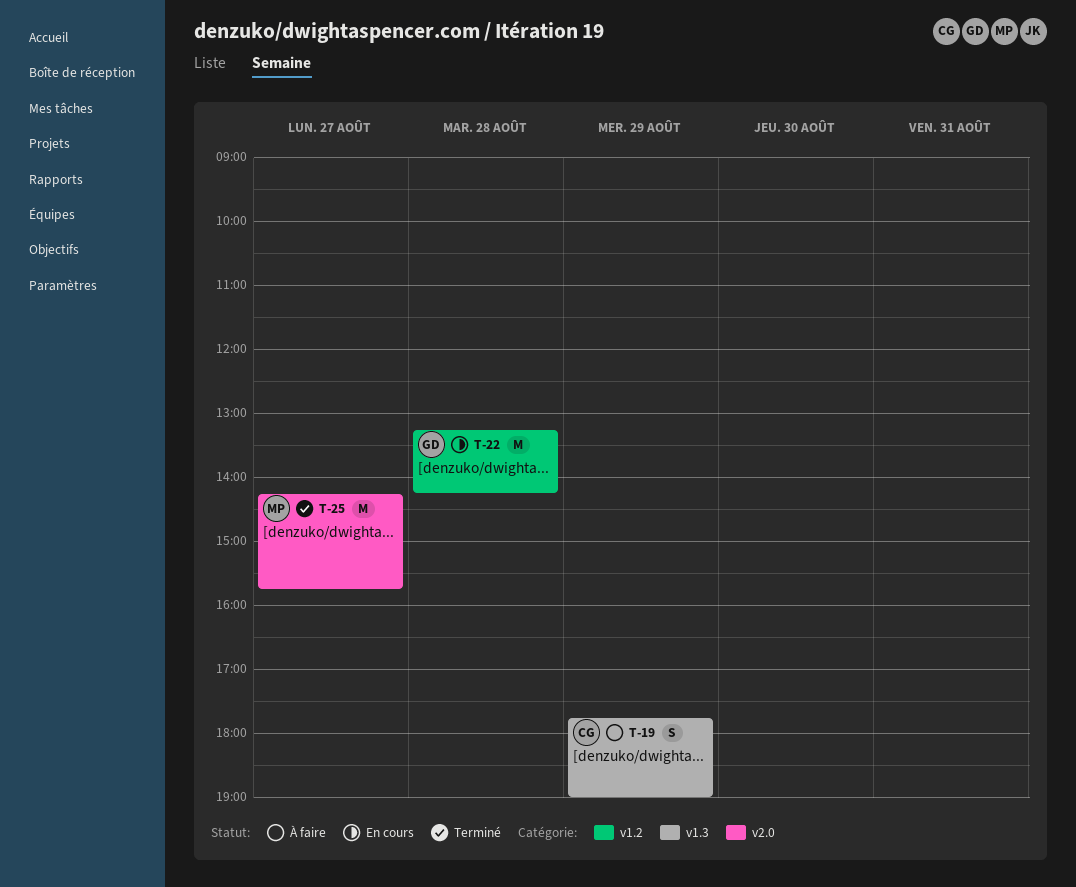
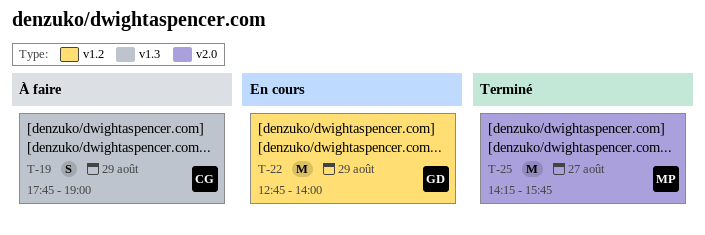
T-22, day: Aug 28 -> Aug 29
T-22, begins: 13:15 -> 12:45
T-22, ends: 14:15 -> 14:00

